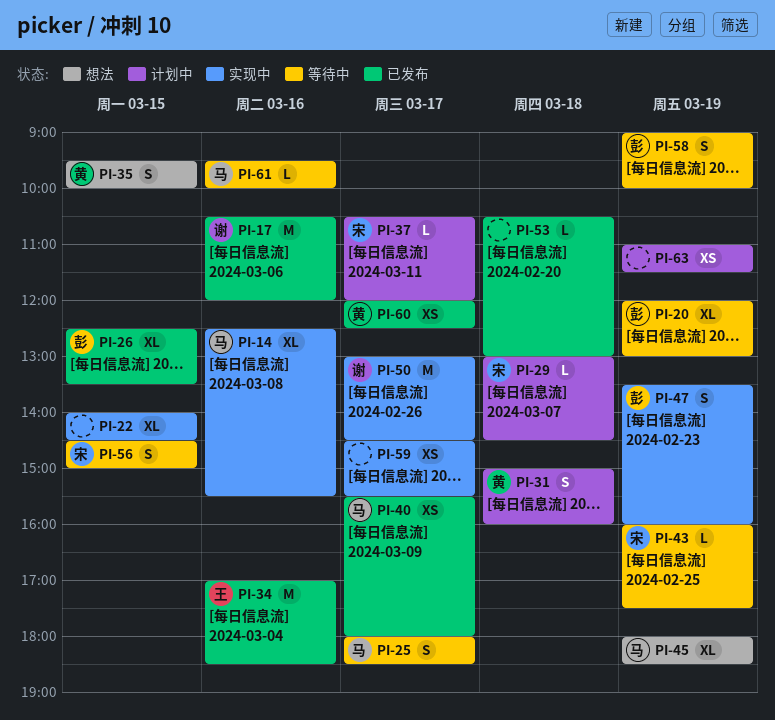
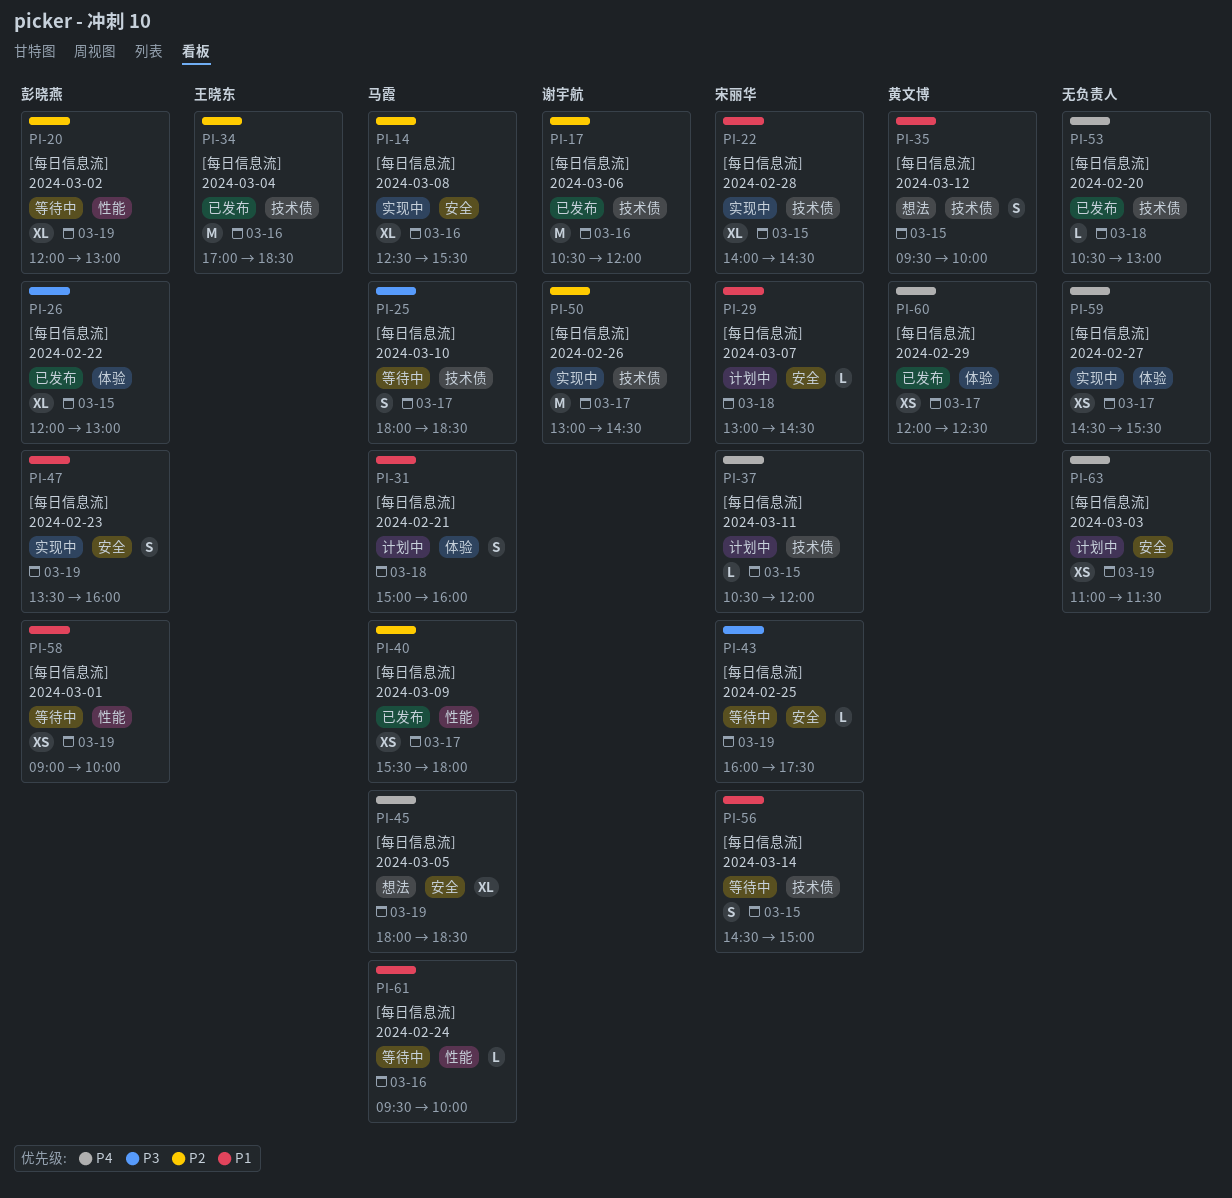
PI-22, owner: none -> 宋丽华
PI-26, begins: 12:30 -> 12:00
PI-26, ends: 13:30 -> 13:00
PI-31, owner: 黄文博 -> 马霞
PI-37, day: Mar 17 -> Mar 15
PI-58, estimate: S -> XS

